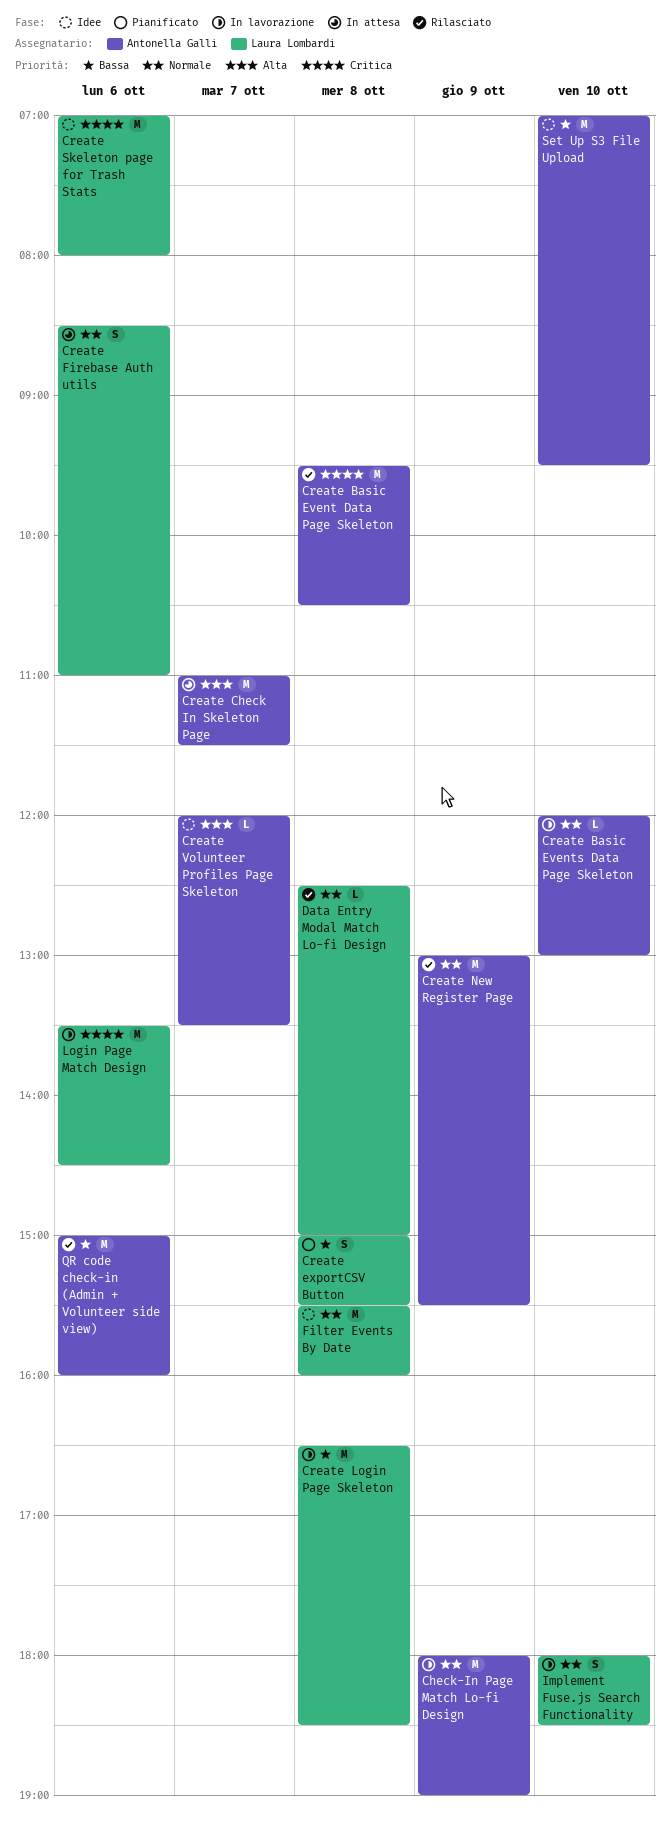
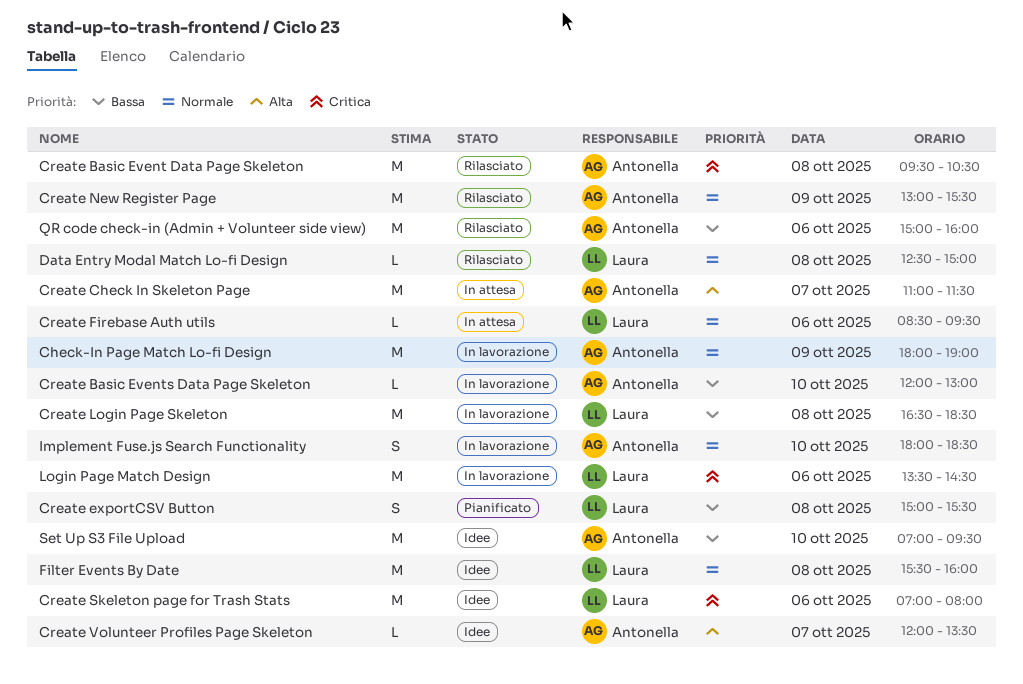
Create Basic Events Data Page Skeleton, priority: Normale -> Bassa
Create Firebase Auth utils, estimate: S -> L
Create Firebase Auth utils, ends: 11:00 -> 09:30
Implement Fuse.js Search Functionality, owner: Laura Lombardi -> Antonella Galli

